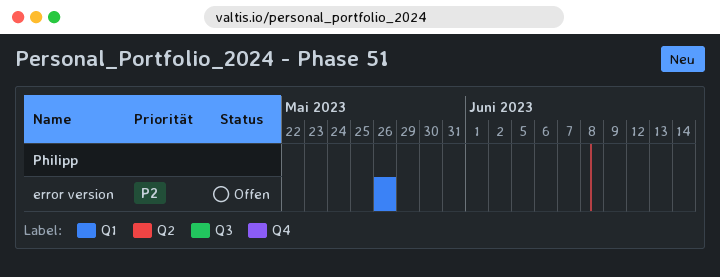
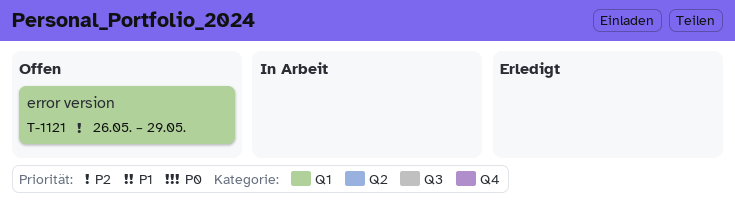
error version, due: May 26 -> May 29

